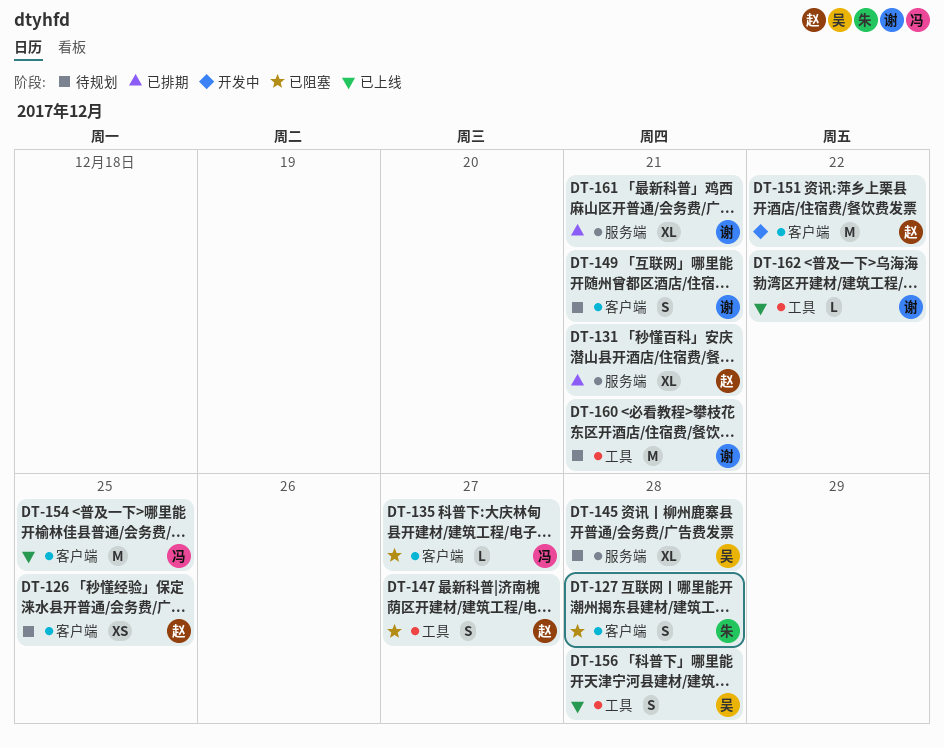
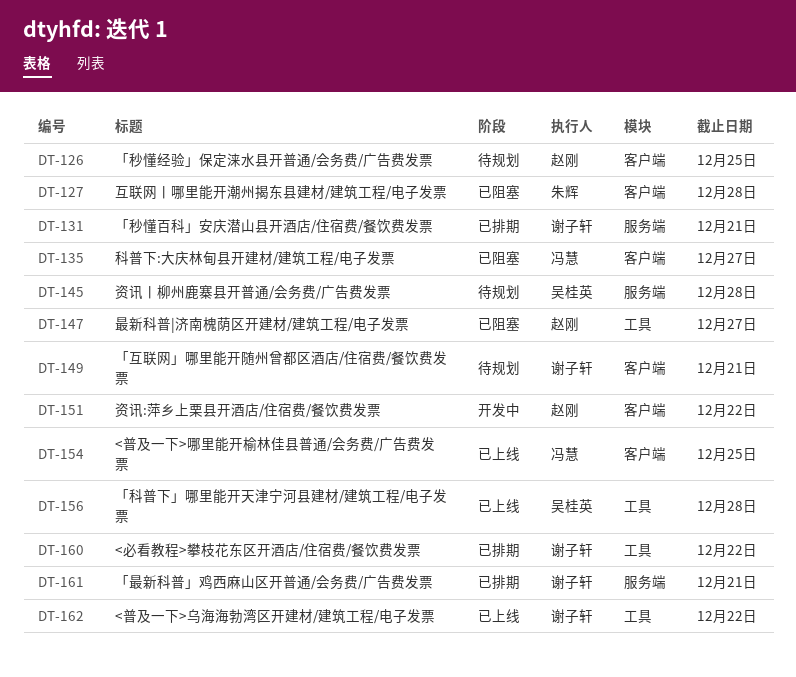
DT-131, owner: 赵刚 -> 谢子轩
DT-160, status: 待规划 -> 已排期
DT-160, due: Dec 21 -> Dec 22

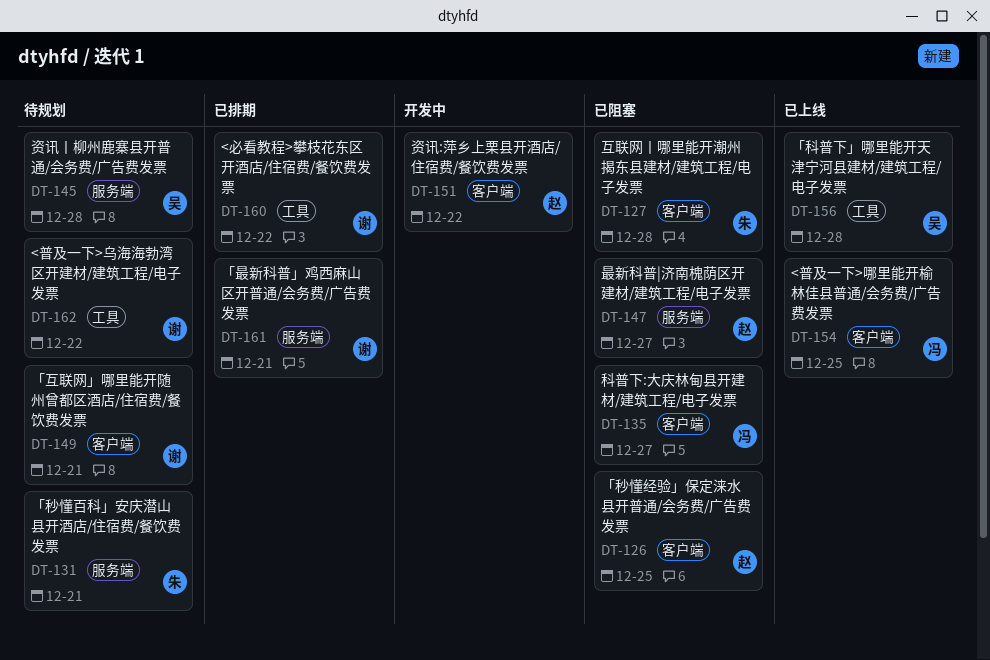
DT-126, status: 待规划 -> 已阻塞
DT-131, status: 已排期 -> 待规划
DT-131, owner: 谢子轩 -> 朱辉
DT-147, label: 工具 -> 服务端
DT-162, status: 已上线 -> 待规划

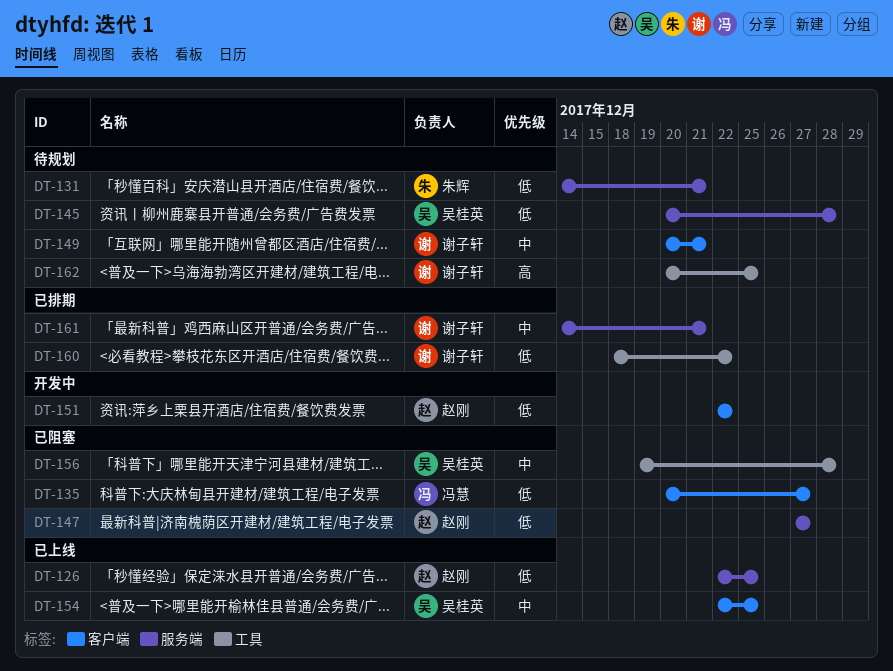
DT-126, status: 已阻塞 -> 已上线
DT-126, label: 客户端 -> 服务端
DT-127: present -> none
DT-154, owner: 冯慧 -> 吴桂英
DT-156, status: 已上线 -> 已阻塞
DT-162, due: Dec 22 -> Dec 25

